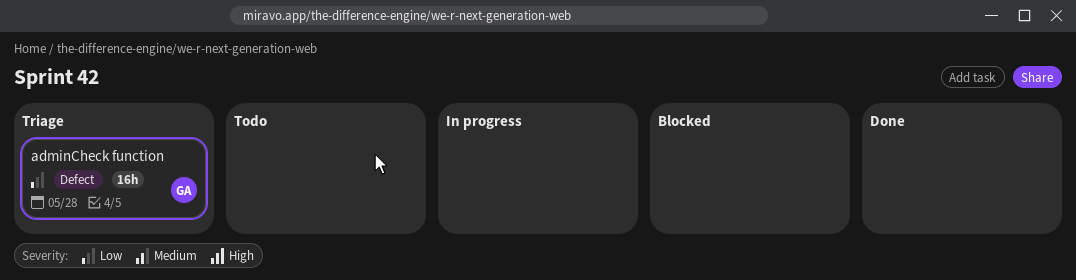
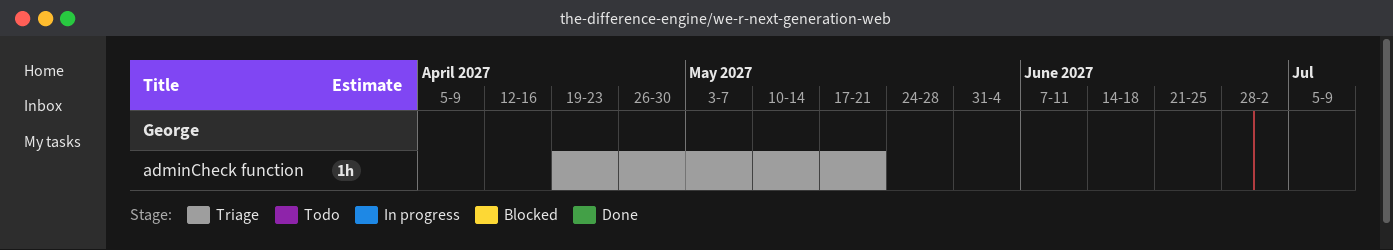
adminCheck function, estimate: 16h -> 1h
adminCheck function, due: May 28 -> May 21

